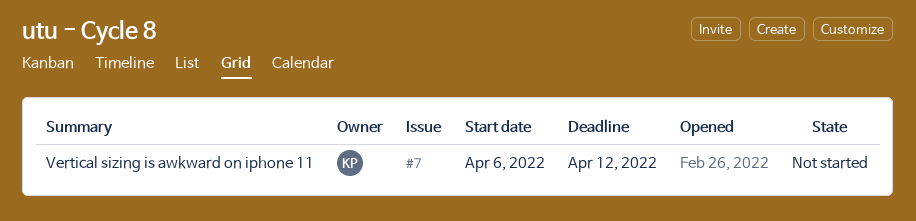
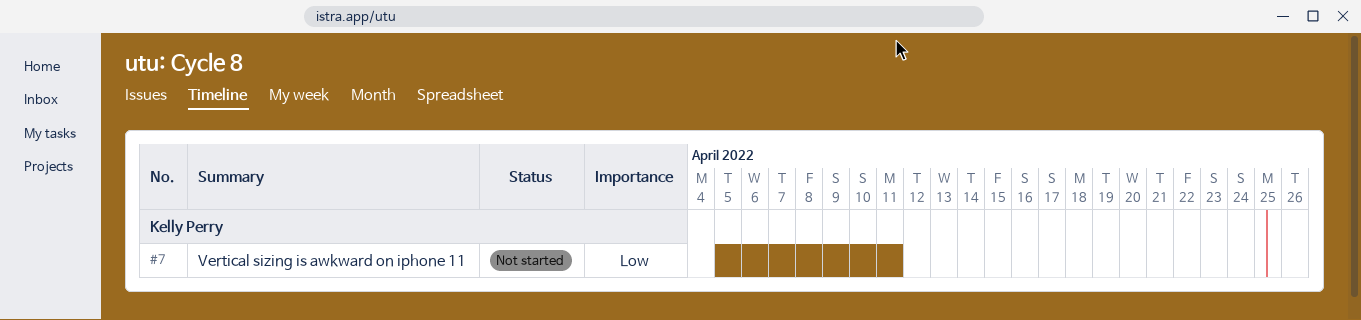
#7, start: Apr 6 -> Apr 5
#7, due: Apr 12 -> Apr 11

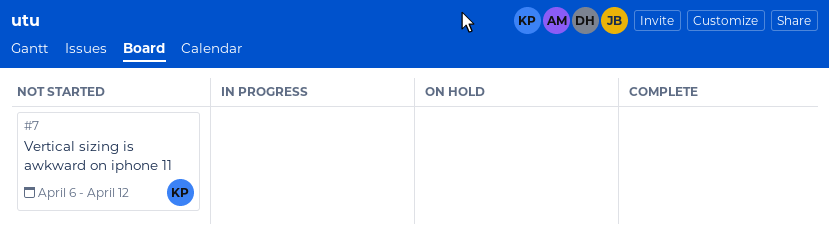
#7, start: Apr 5 -> Apr 6
#7, due: Apr 11 -> Apr 12

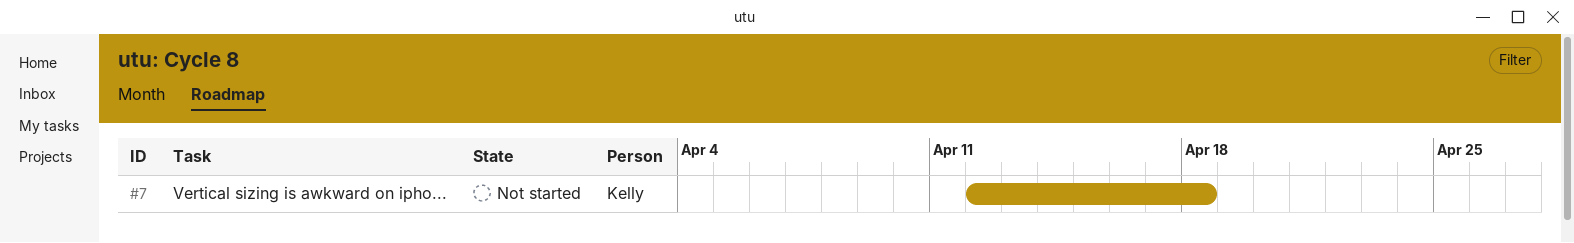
#7, start: Apr 6 -> Apr 12
#7, due: Apr 12 -> Apr 18

